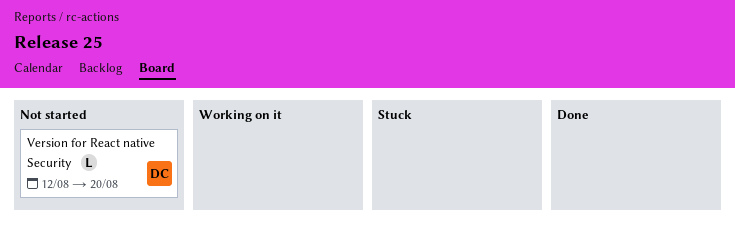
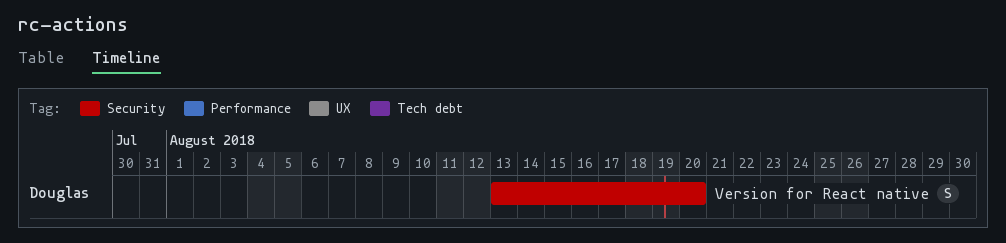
Version for React native, estimate: L -> S
Version for React native, start: Aug 12 -> Aug 13

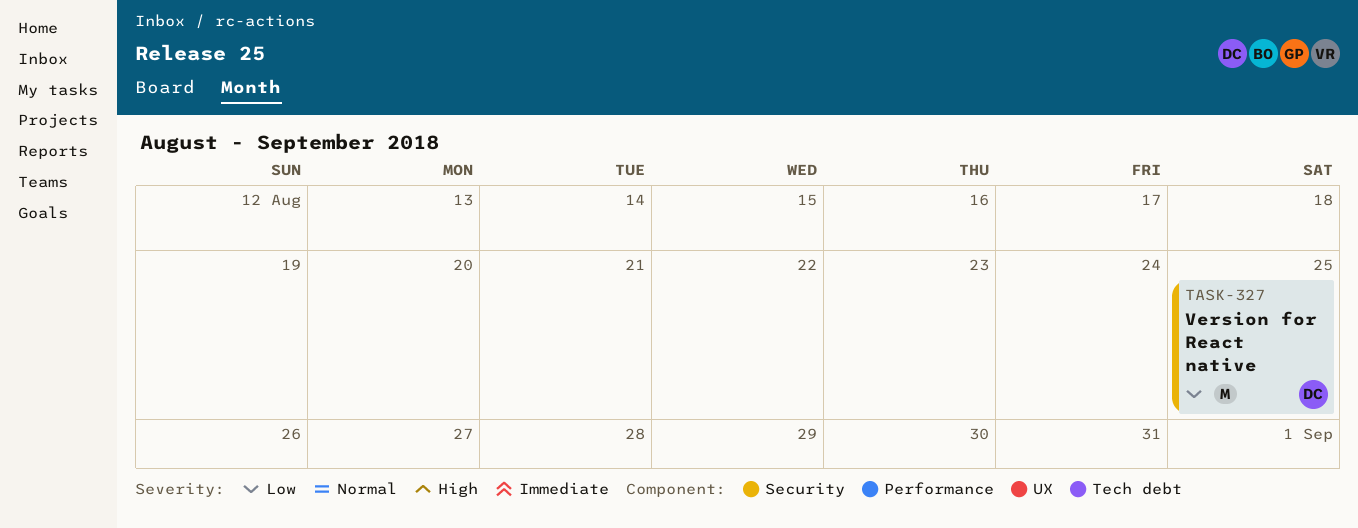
Version for React native, estimate: S -> M
Version for React native, due: Aug 20 -> Aug 25

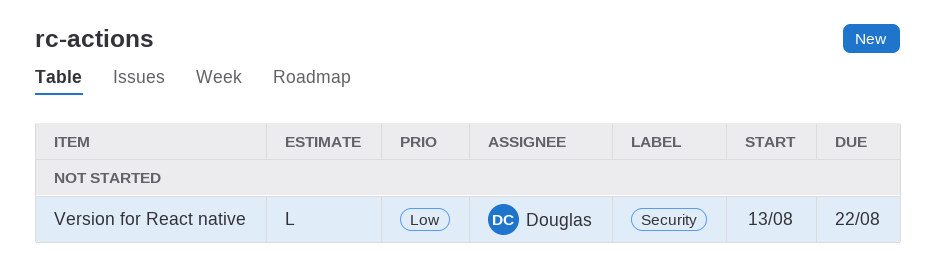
Version for React native, estimate: M -> L
Version for React native, due: Aug 25 -> Aug 22

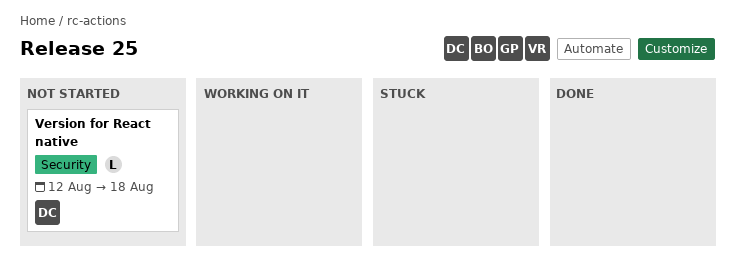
Version for React native, start: Aug 13 -> Aug 12
Version for React native, due: Aug 22 -> Aug 18

